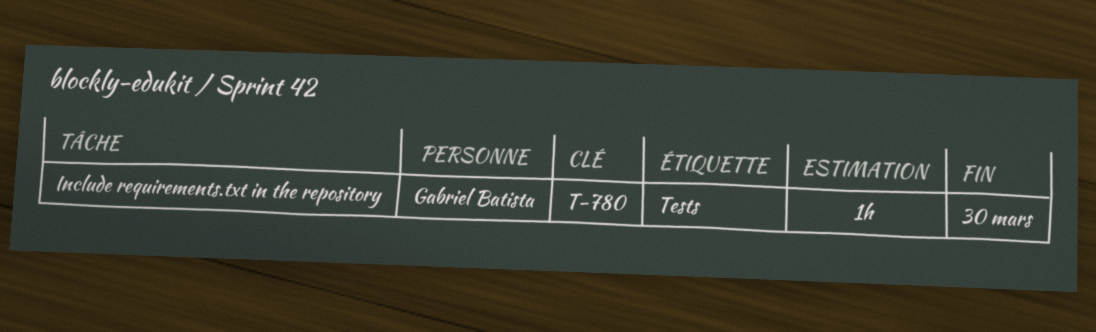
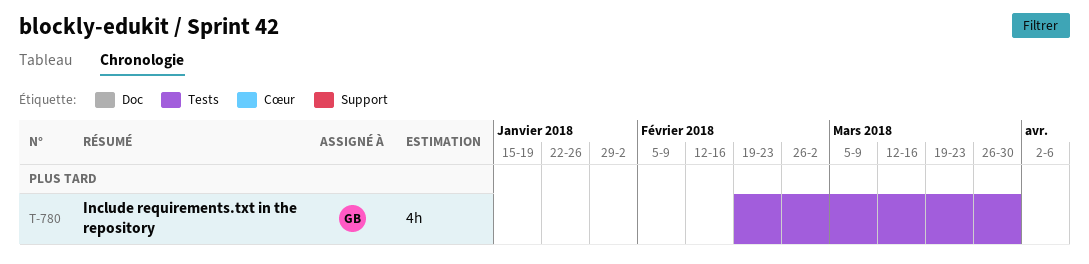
T-780, estimate: 1h -> 4h

